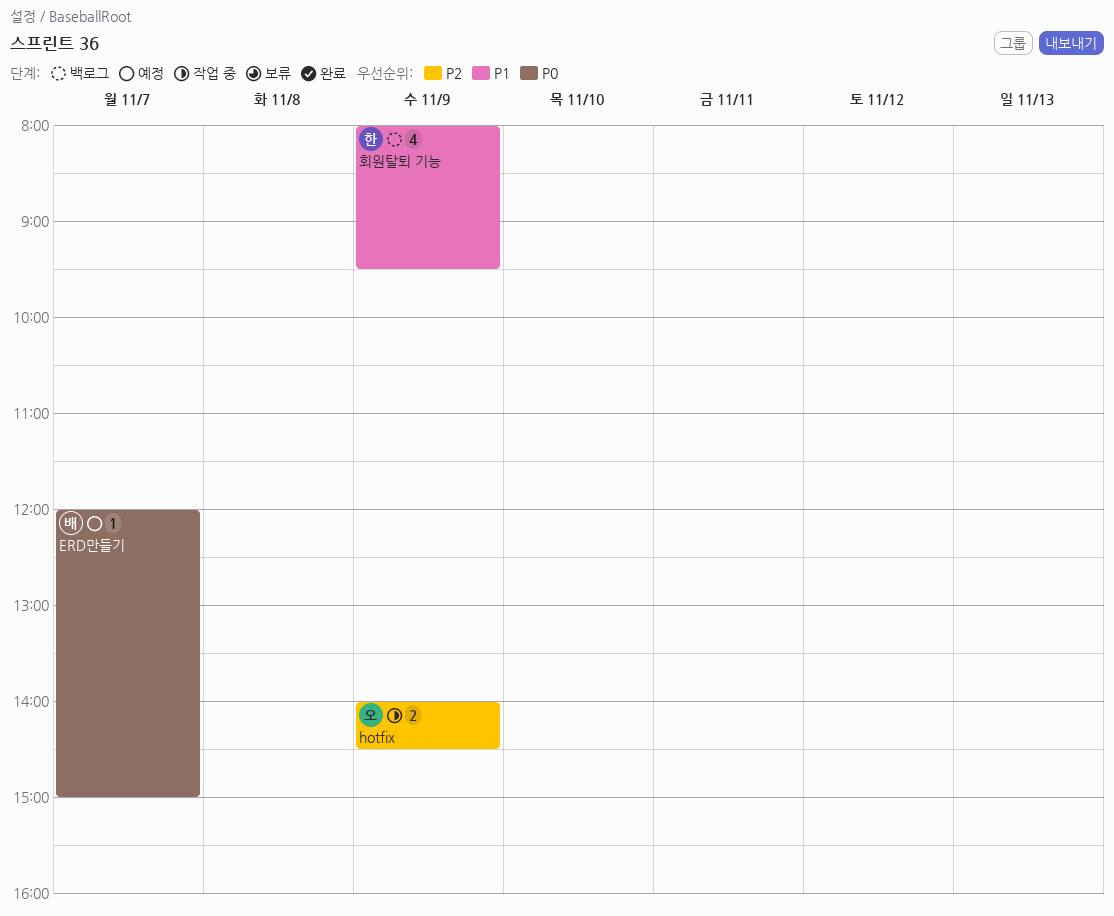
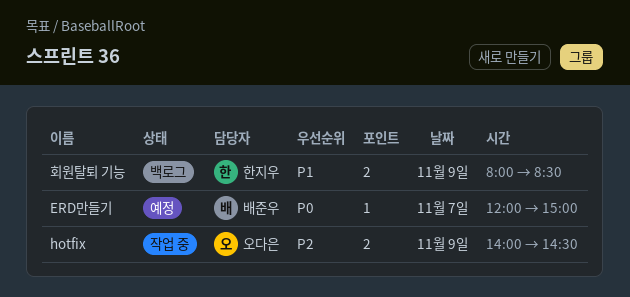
회원탈퇴 기능, estimate: 4 -> 2
회원탈퇴 기능, ends: 09:30 -> 08:30

